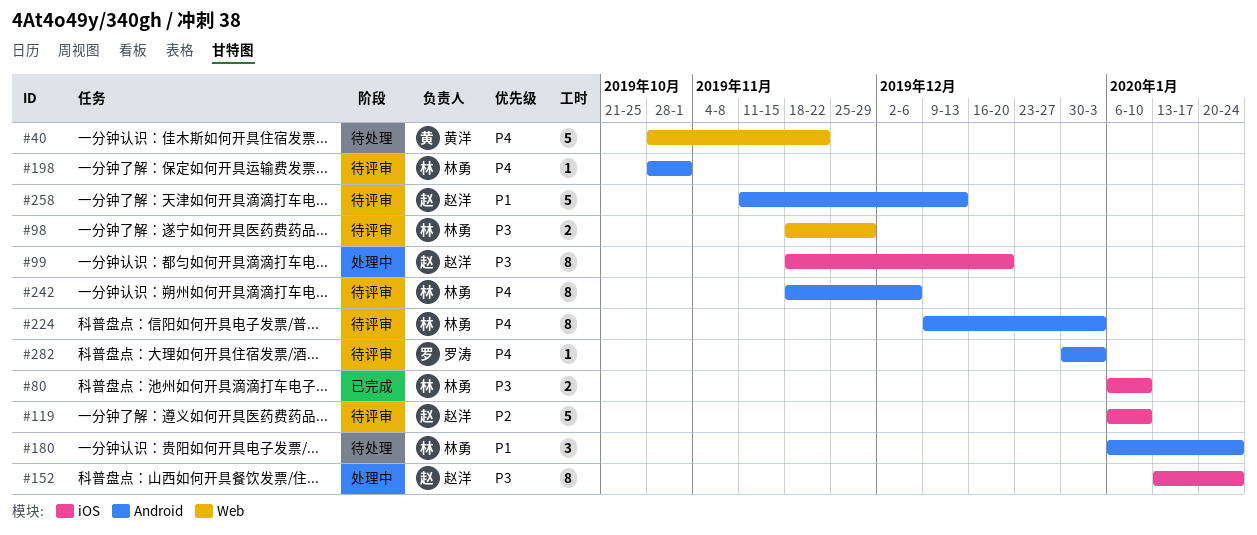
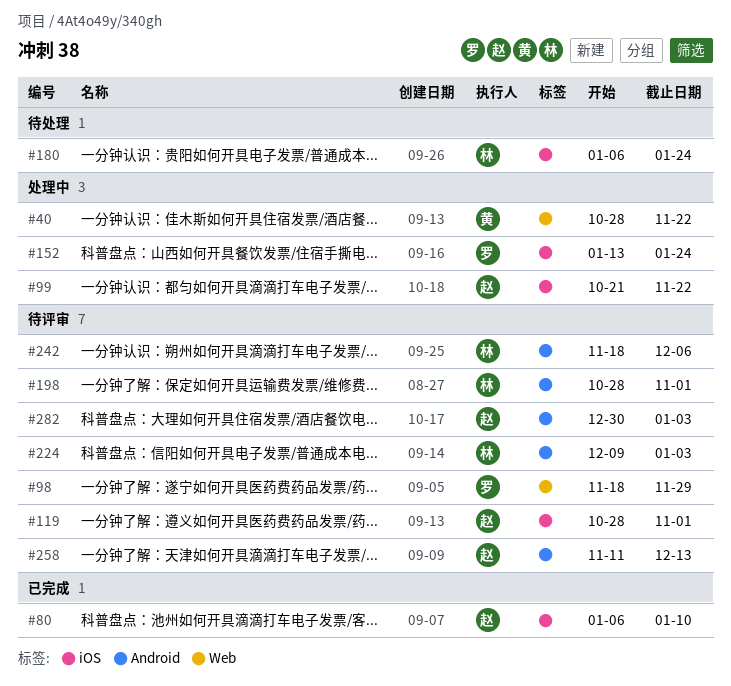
#40, status: 待处理 -> 处理中
#80, owner: 林勇 -> 赵洋
#98, owner: 林勇 -> 罗涛
#99, start: Nov 18 -> Oct 21
#99, due: Dec 20 -> Nov 22
#119, start: Jan 6 -> Oct 28
#119, due: Jan 10 -> Nov 1
#152, owner: 赵洋 -> 罗涛
#180, label: Android -> iOS
#282, owner: 罗涛 -> 赵洋

